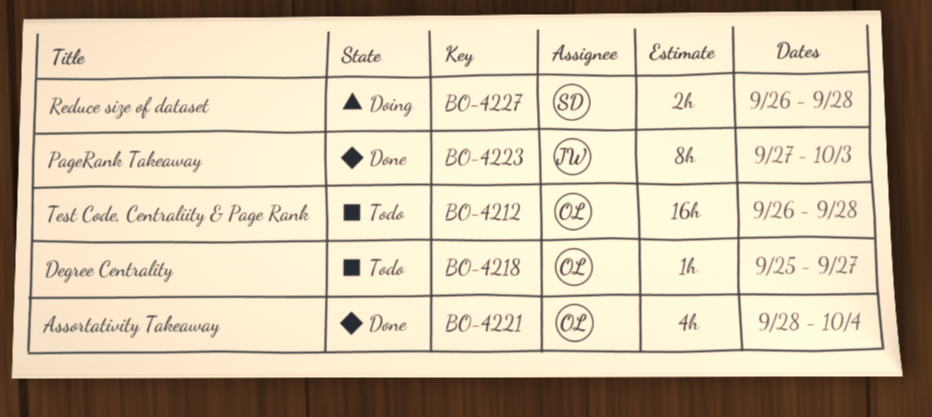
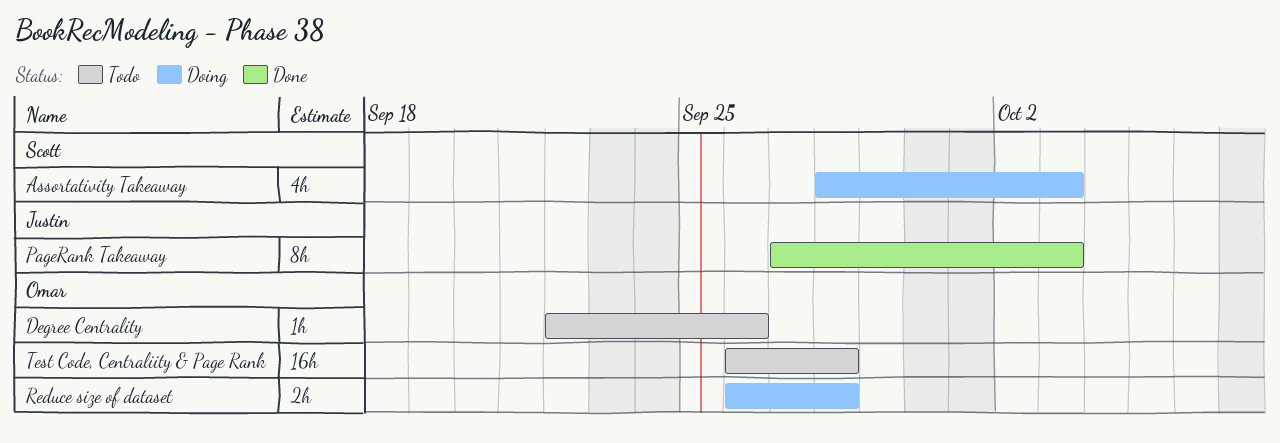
Assortativity Takeaway, status: Done -> Doing
Assortativity Takeaway, owner: Omar -> Scott
Assortativity Takeaway, due: Oct 4 -> Oct 3
Degree Centrality, start: Sep 25 -> Sep 22
Degree Centrality, due: Sep 27 -> Sep 26
Reduce size of dataset, owner: Scott -> Omar

